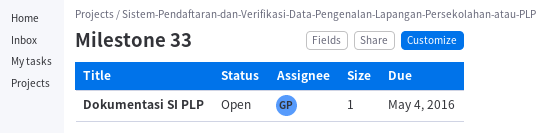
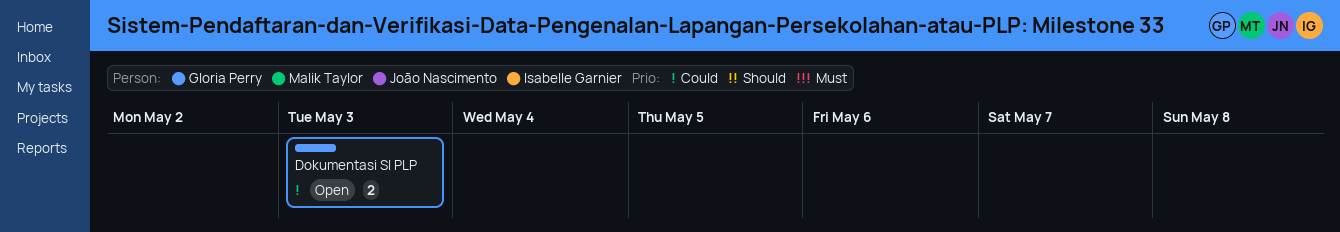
Dokumentasi SI PLP, estimate: 1 -> 2
Dokumentasi SI PLP, due: May 4 -> May 3

